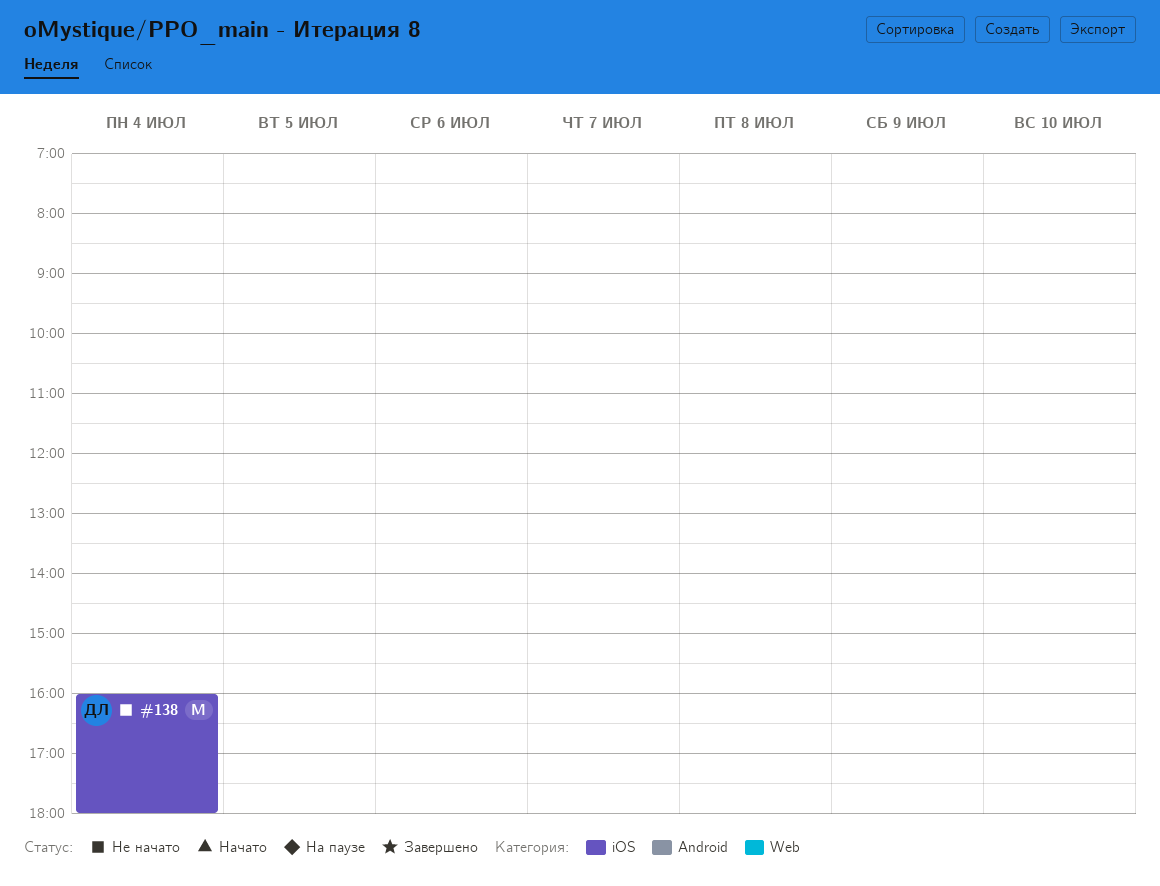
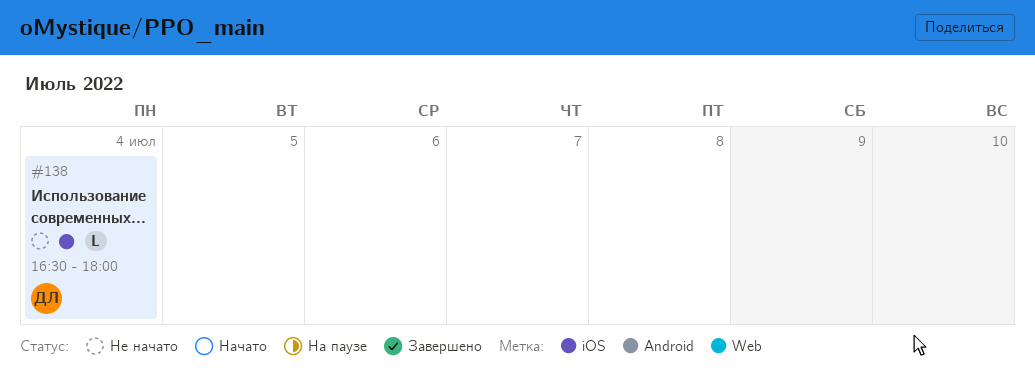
#138, estimate: M -> L
#138, begins: 16:00 -> 16:30

